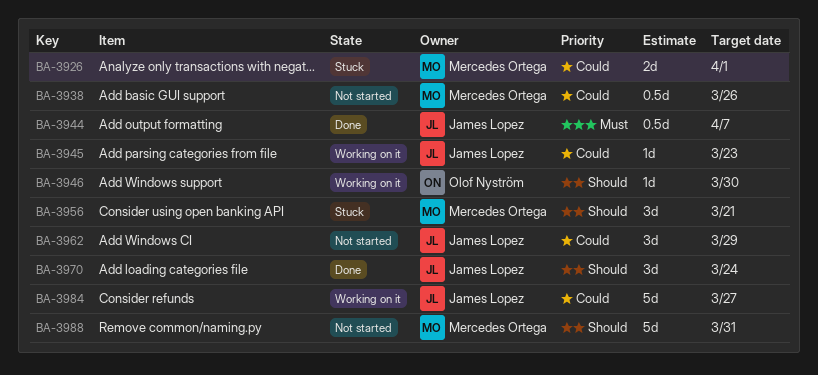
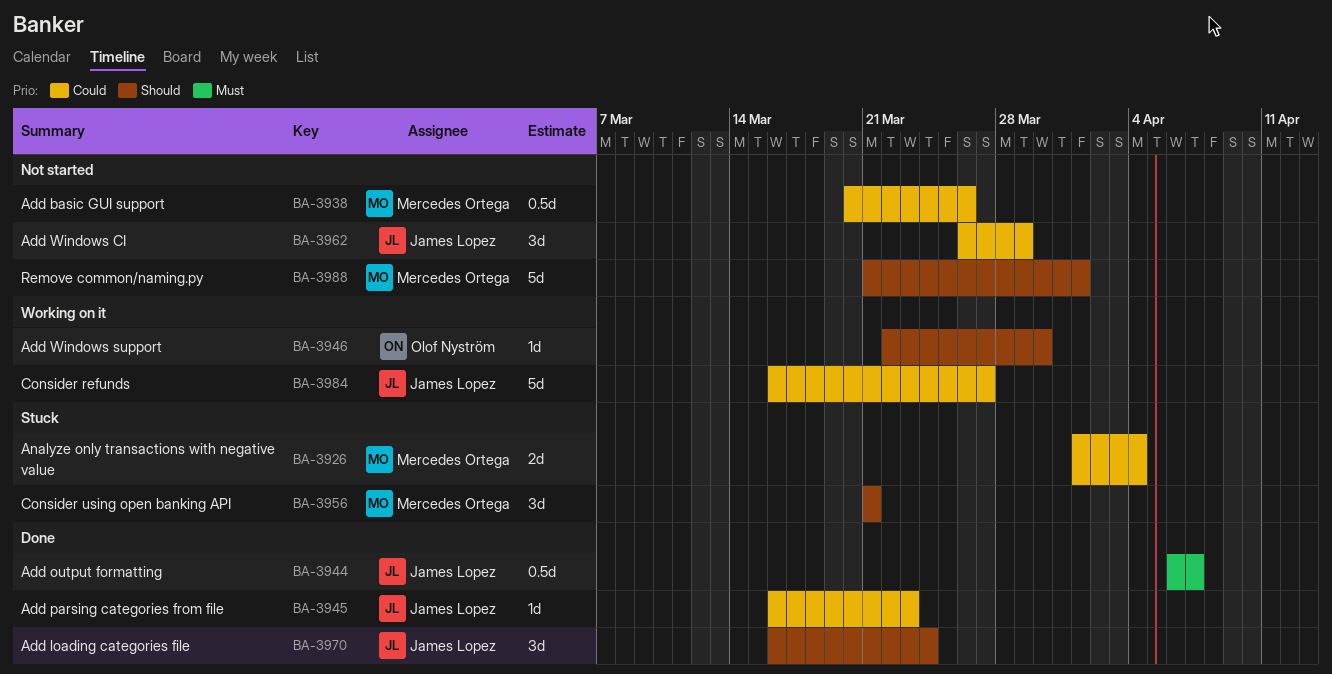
BA-3926, due: Apr 1 -> Apr 4
BA-3945, status: Working on it -> Done
BA-3988, due: Mar 31 -> Apr 1

